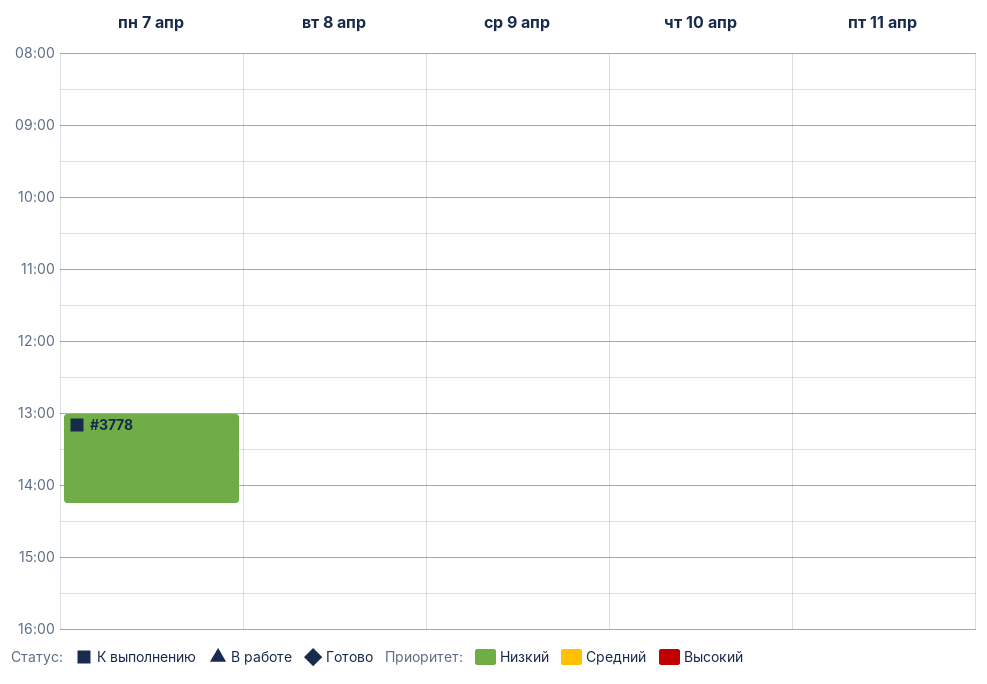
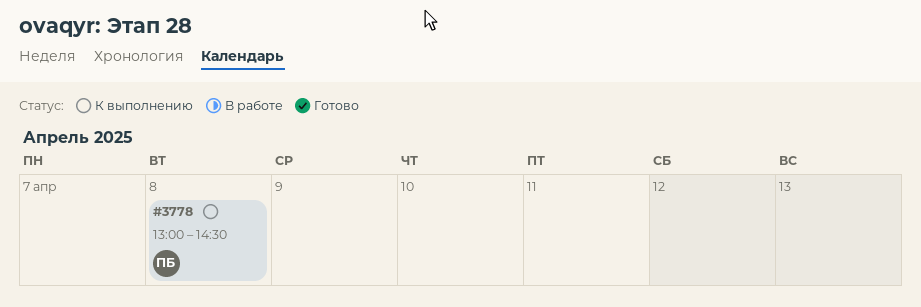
#3778, day: Apr 7 -> Apr 8
#3778, ends: 14:15 -> 14:30

